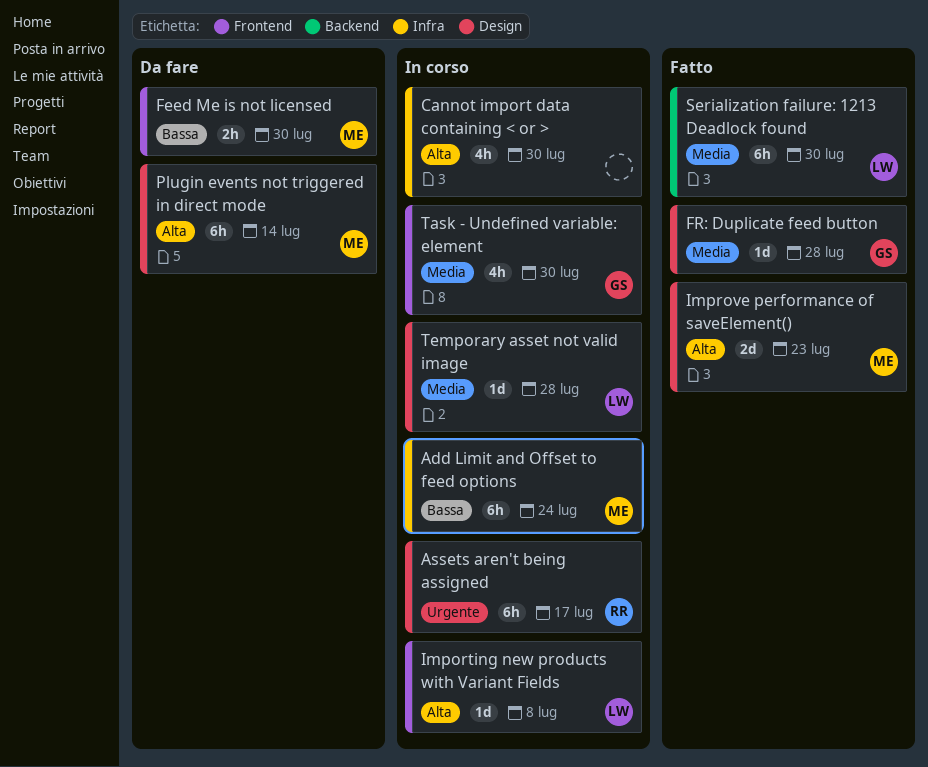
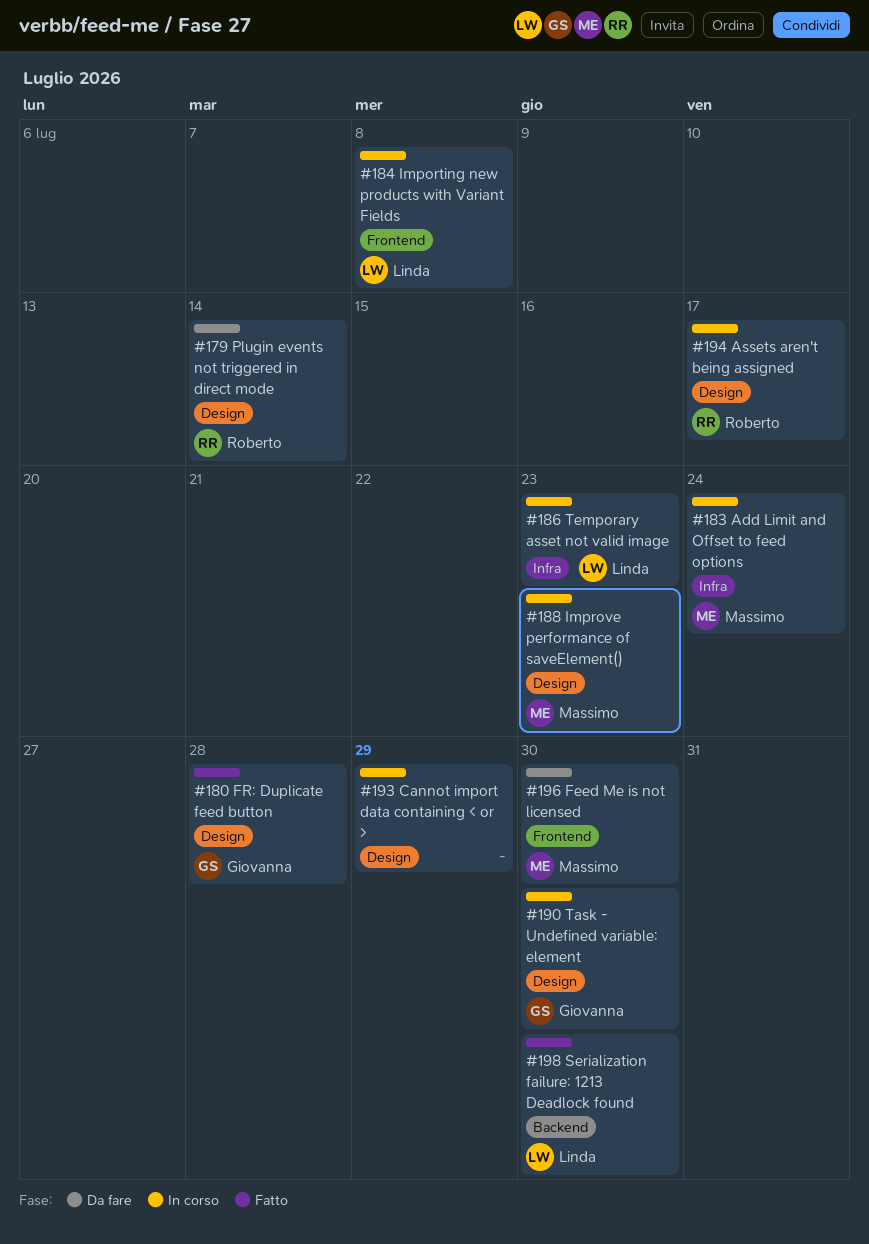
Cannot import data containing < or >, label: Infra -> Design
Cannot import data containing < or >, due: Jul 30 -> Jul 29
Improve performance of saveElement(), status: Fatto -> In corso
Plugin events not triggered in direct mode, owner: Massimo -> Roberto
Task - Undefined variable: element, label: Frontend -> Design
Temporary asset not valid image, label: Design -> Infra
Temporary asset not valid image, due: Jul 28 -> Jul 23

